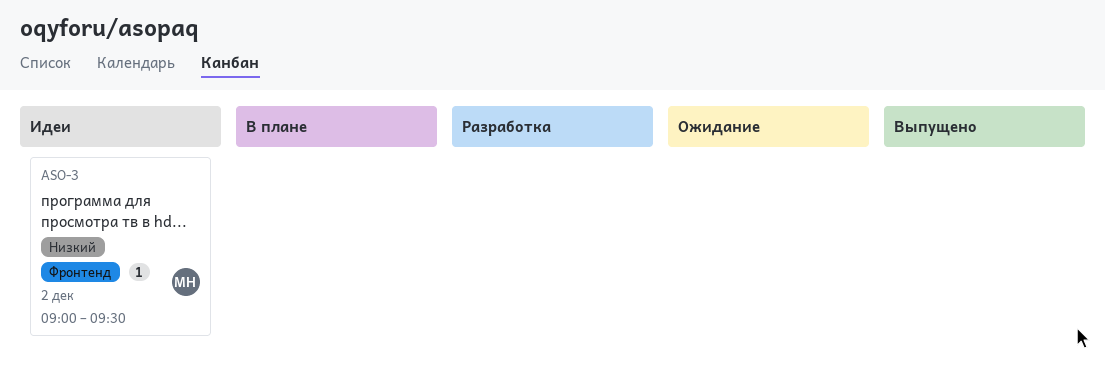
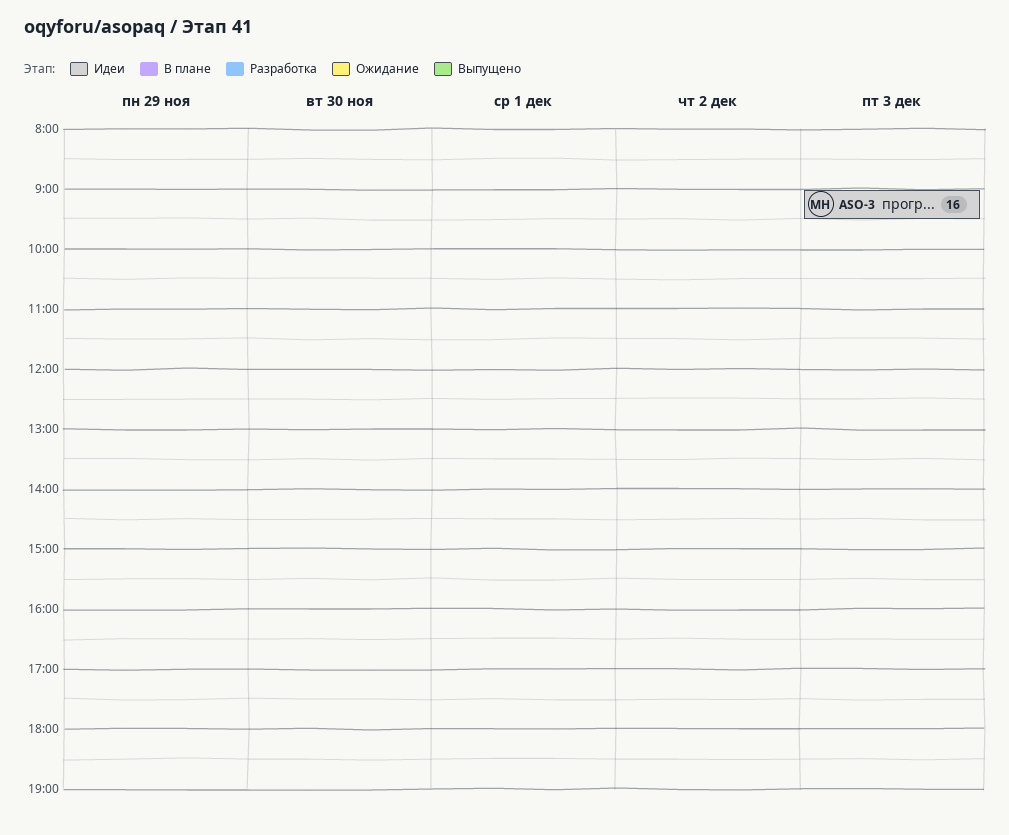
ASO-3, estimate: 1 -> 16
ASO-3, day: Dec 2 -> Dec 3

